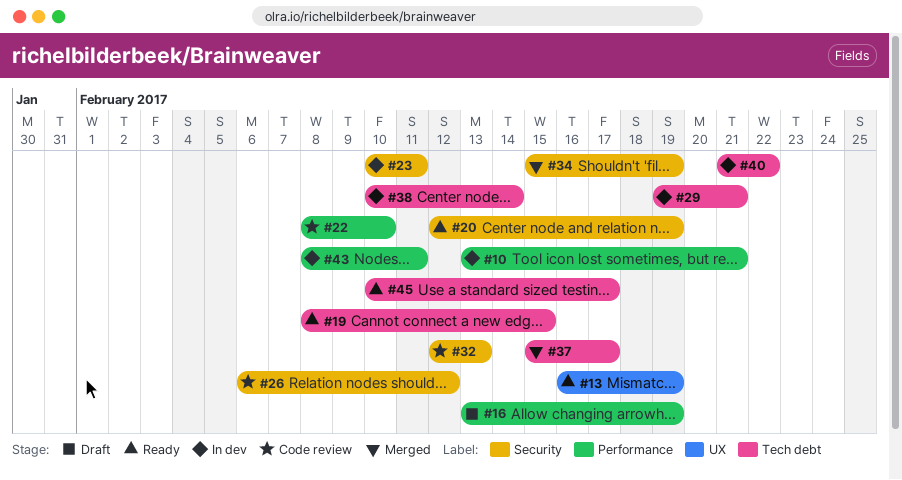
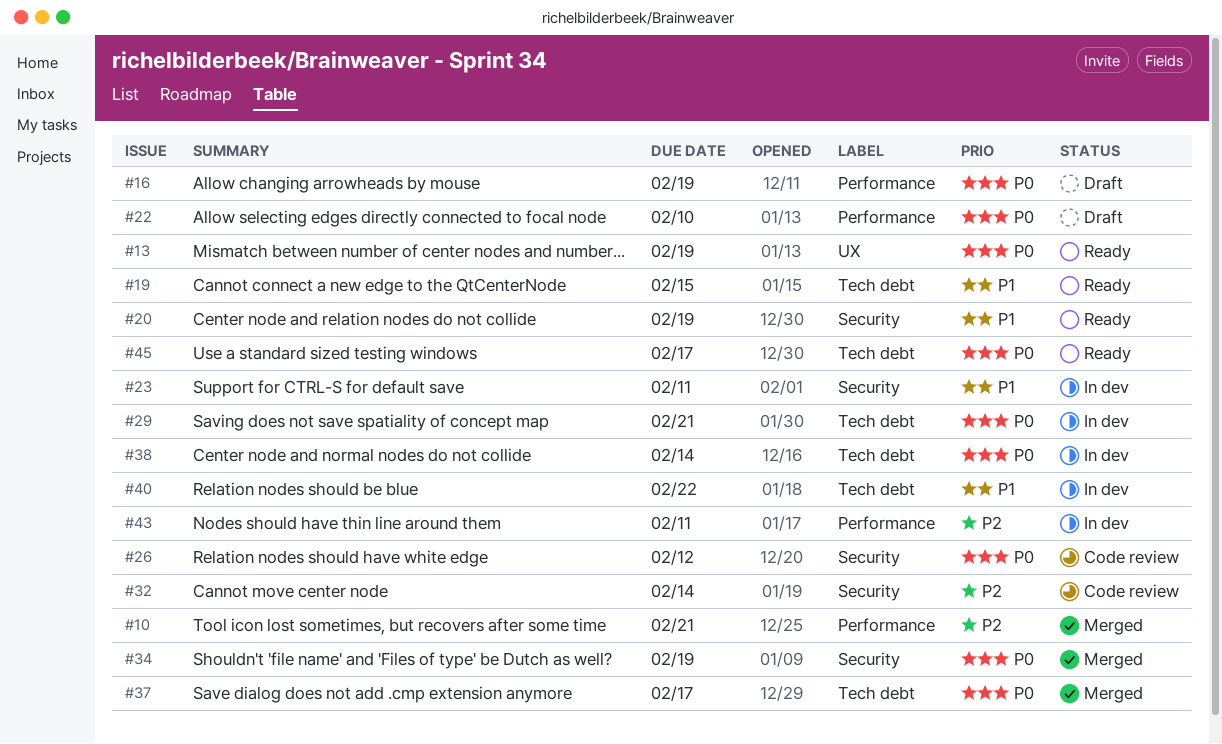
#10, status: In dev -> Merged
#22, status: Code review -> Draft
#32, due: Feb 13 -> Feb 14

